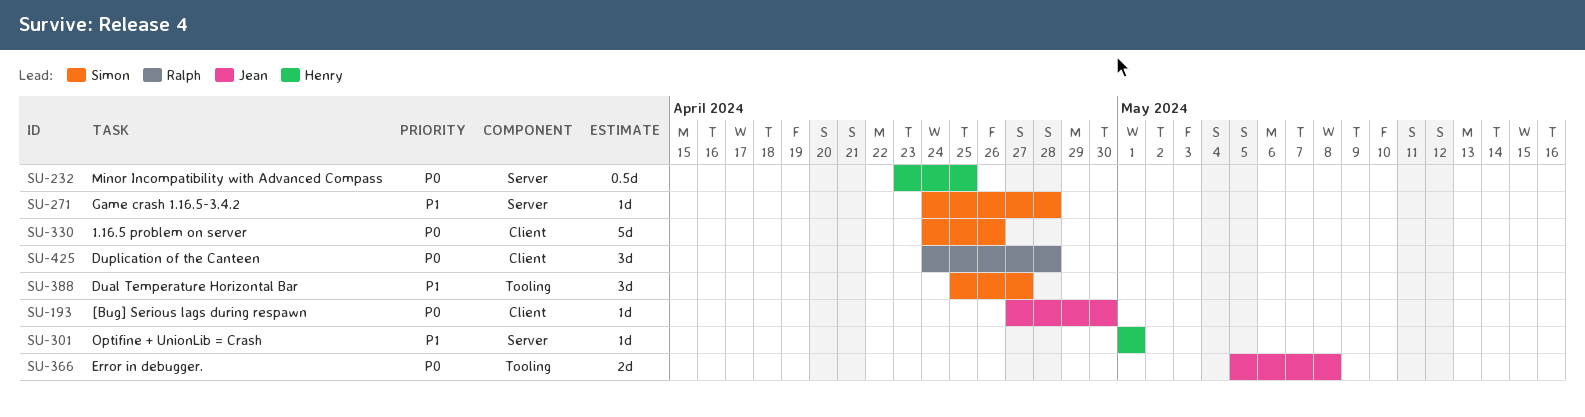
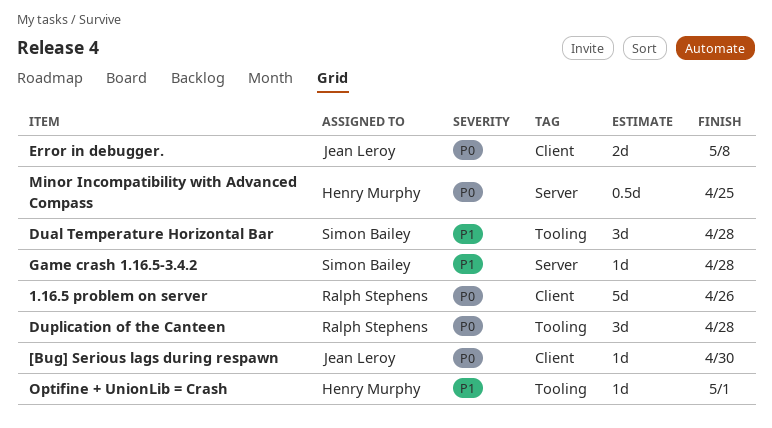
1.16.5 problem on server, owner: Simon Bailey -> Ralph Stephens
Dual Temperature Horizontal Bar, due: Apr 27 -> Apr 28
Duplication of the Canteen, label: Client -> Tooling
Error in debugger., label: Tooling -> Client
Optifine + UnionLib = Crash, label: Server -> Tooling

